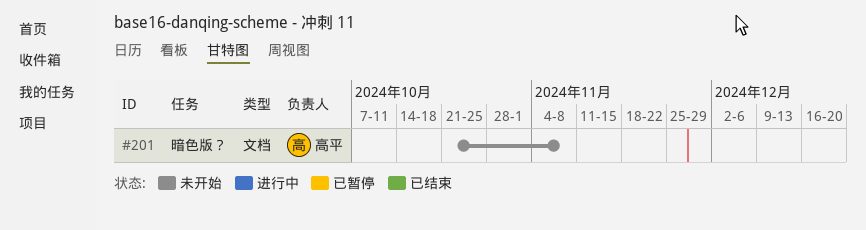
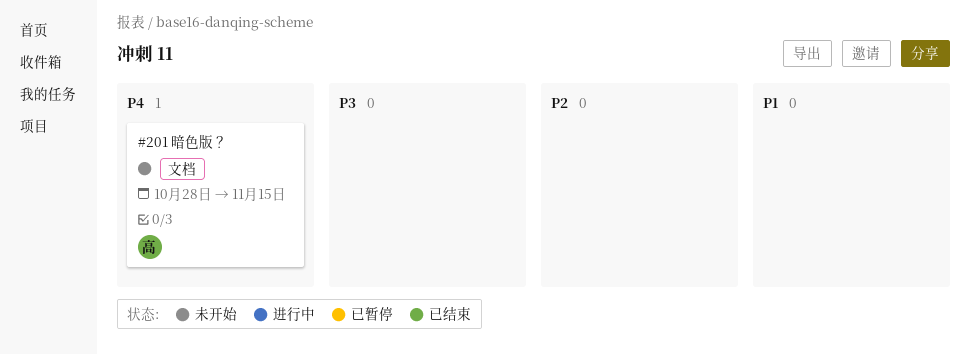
#201, start: Oct 21 -> Oct 28
#201, due: Nov 8 -> Nov 15

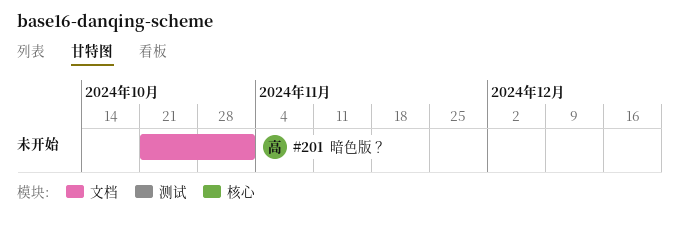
#201, start: Oct 28 -> Oct 21
#201, due: Nov 15 -> Nov 1

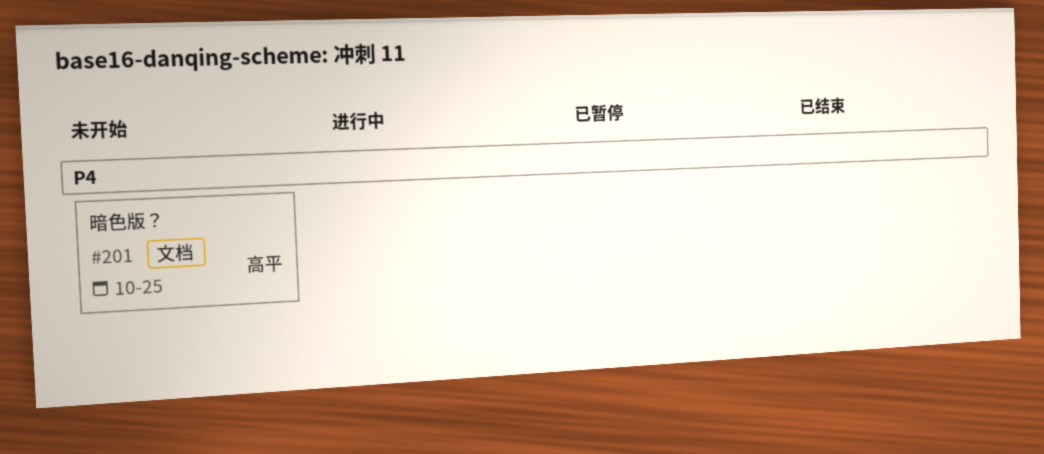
#201, due: Nov 1 -> Oct 25

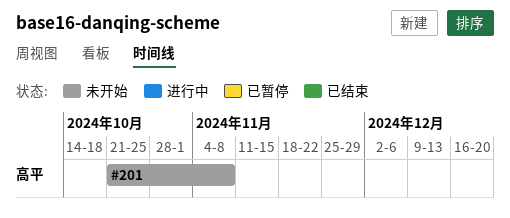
#201, due: Oct 25 -> Nov 8

